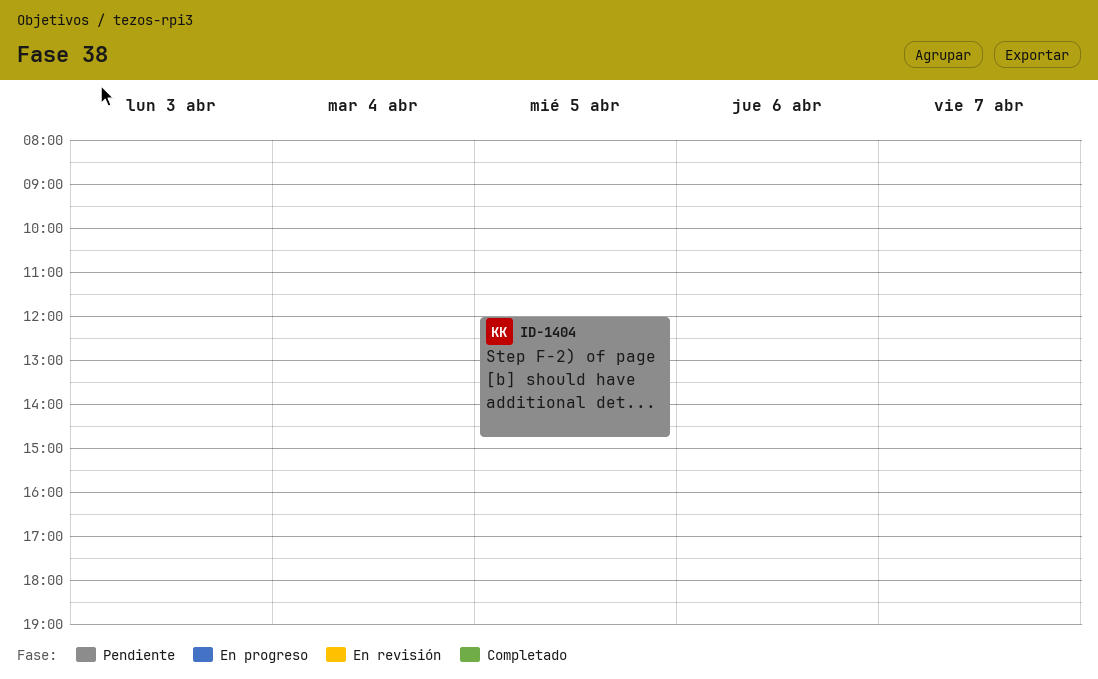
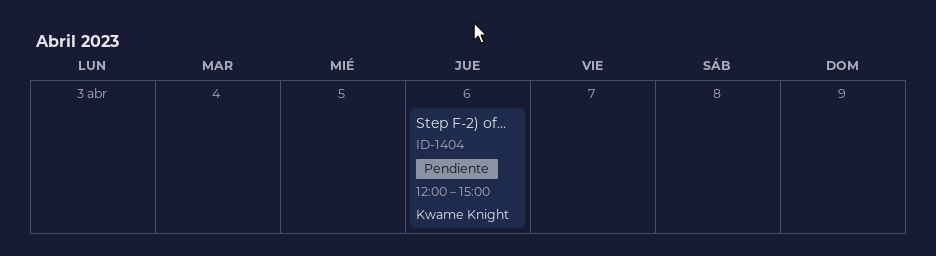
ID-1404, day: Apr 5 -> Apr 6
ID-1404, ends: 14:45 -> 15:00

